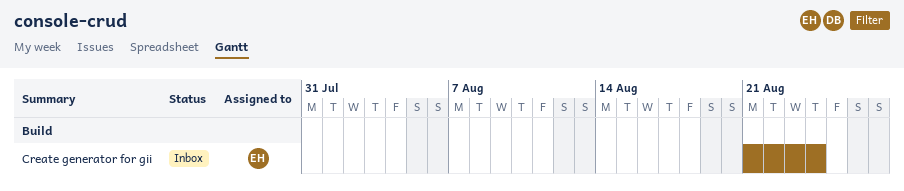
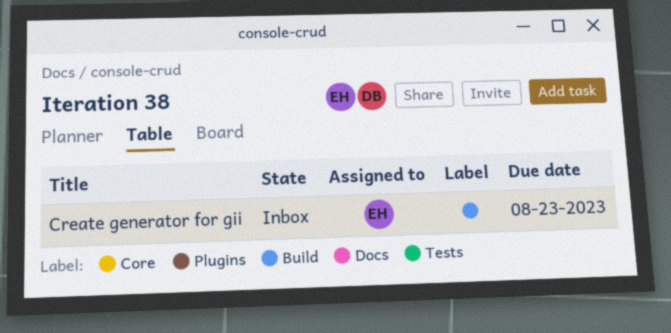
Create generator for gii, due: Aug 24 -> Aug 23

